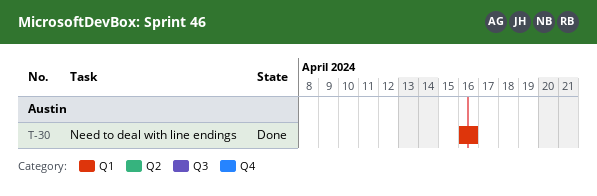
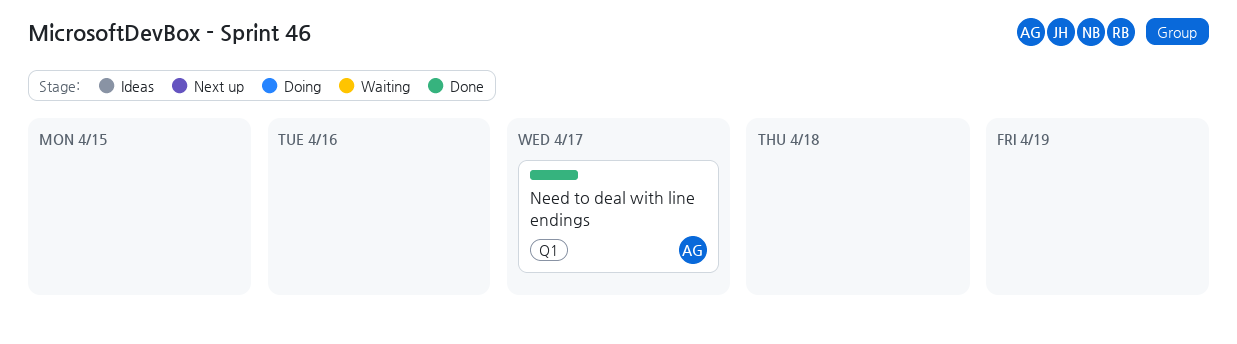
Need to deal with line endings, due: Apr 16 -> Apr 17

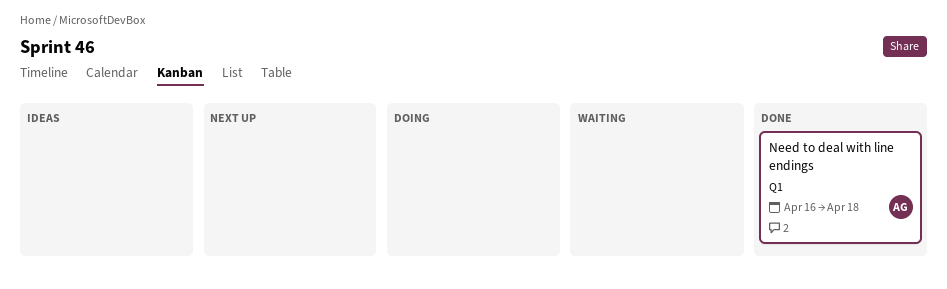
Need to deal with line endings, due: Apr 17 -> Apr 18

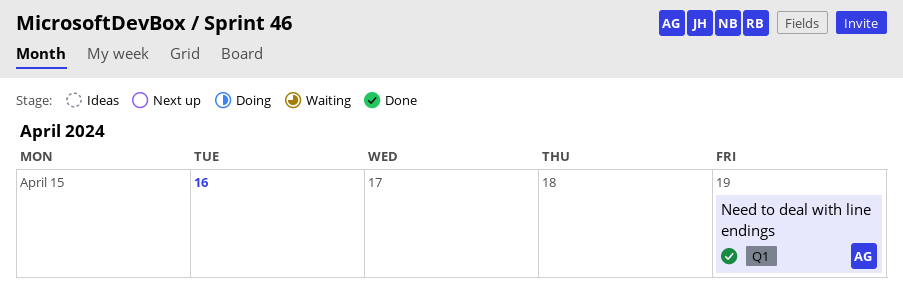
Need to deal with line endings, due: Apr 18 -> Apr 19

